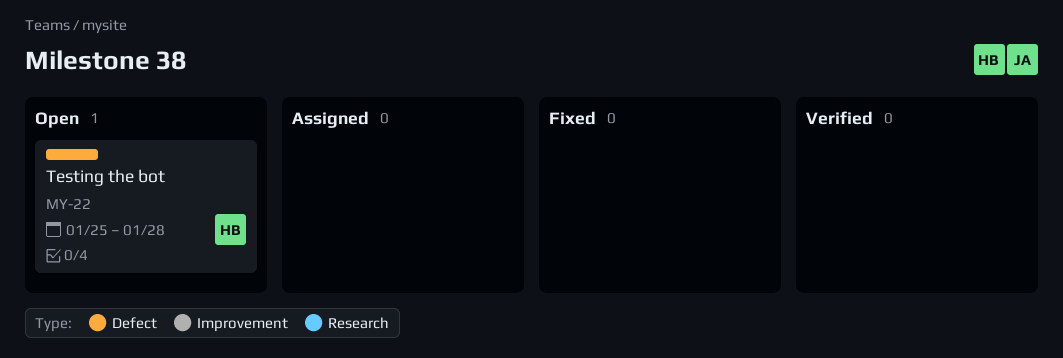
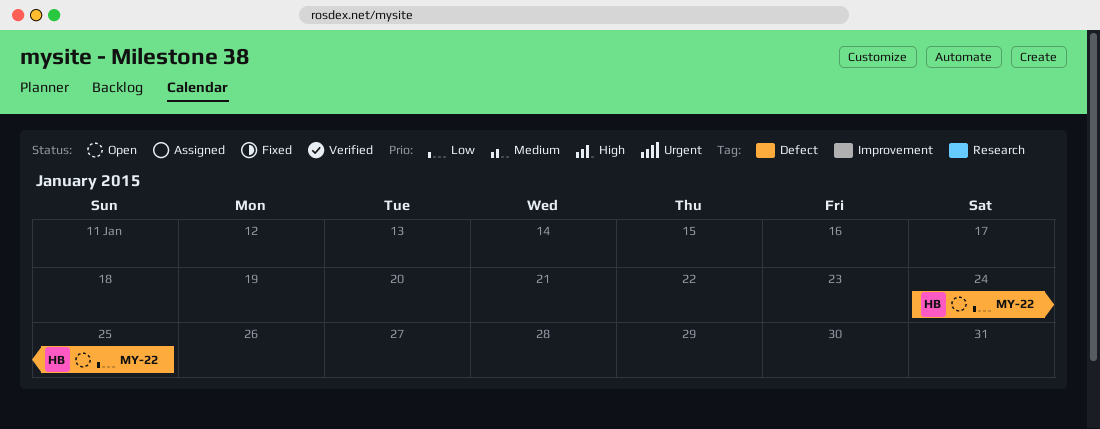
MY-22, start: Jan 25 -> Jan 24
MY-22, due: Jan 28 -> Jan 25

